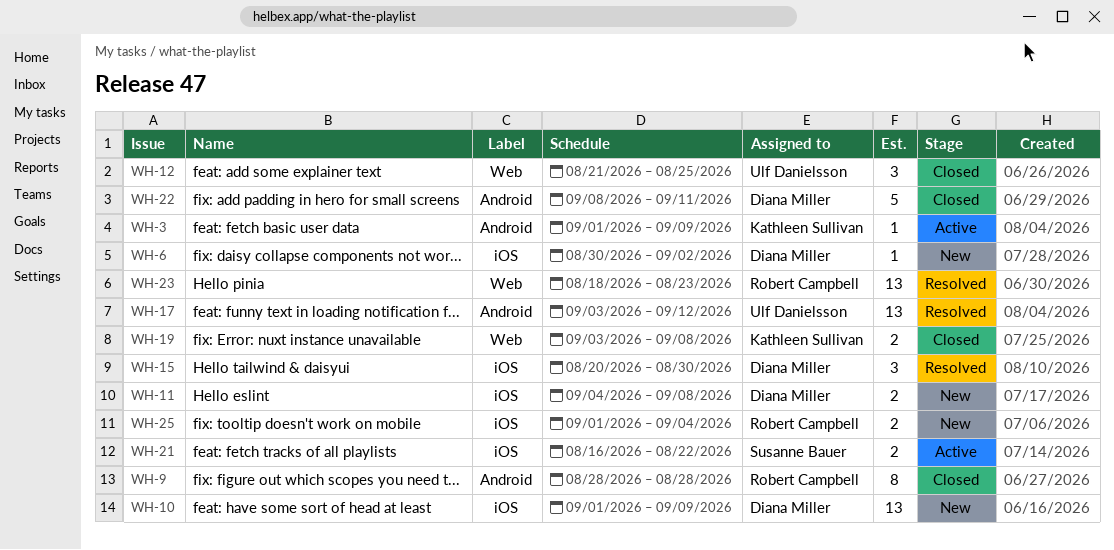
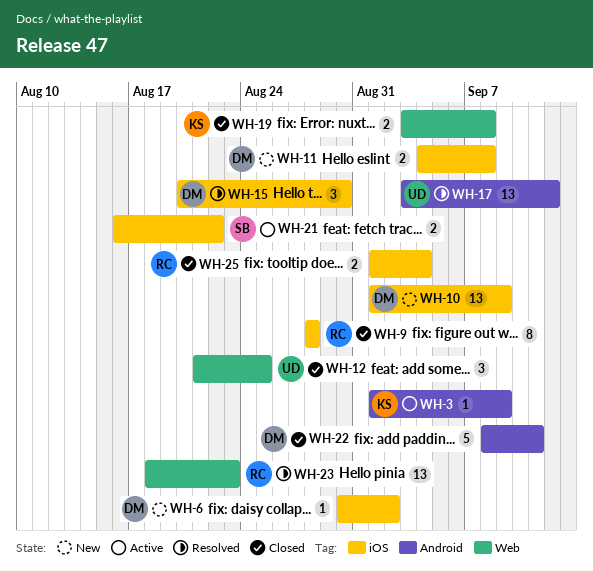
WH-9, label: Android -> iOS
WH-25, status: New -> Closed

